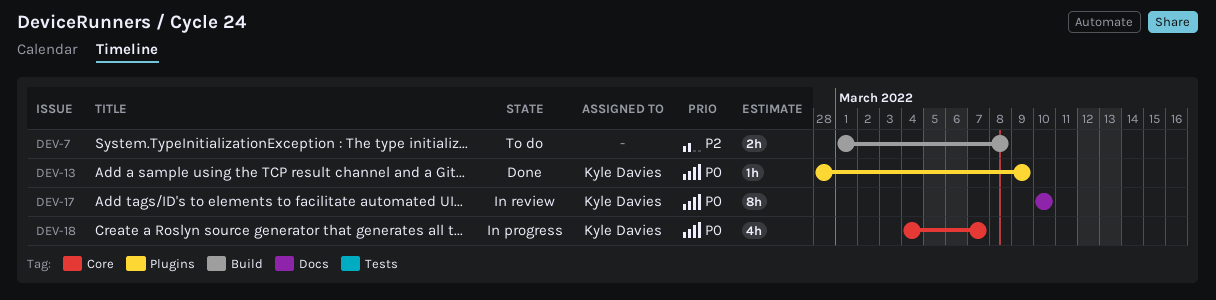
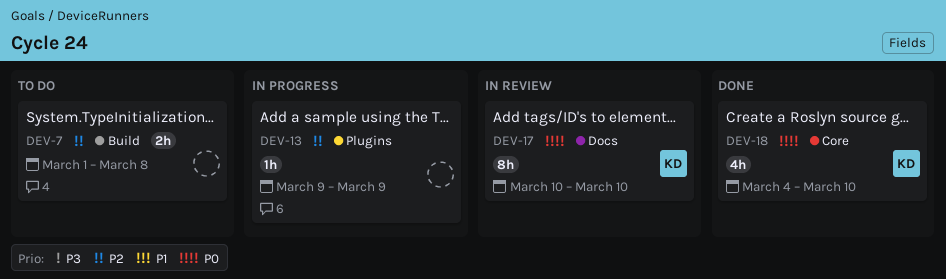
DEV-13, status: Done -> In progress
DEV-13, owner: Kyle Davies -> none
DEV-13, priority: P0 -> P2
DEV-13, start: Feb 28 -> Mar 9
DEV-18, status: In progress -> Done
DEV-18, due: Mar 7 -> Mar 10

